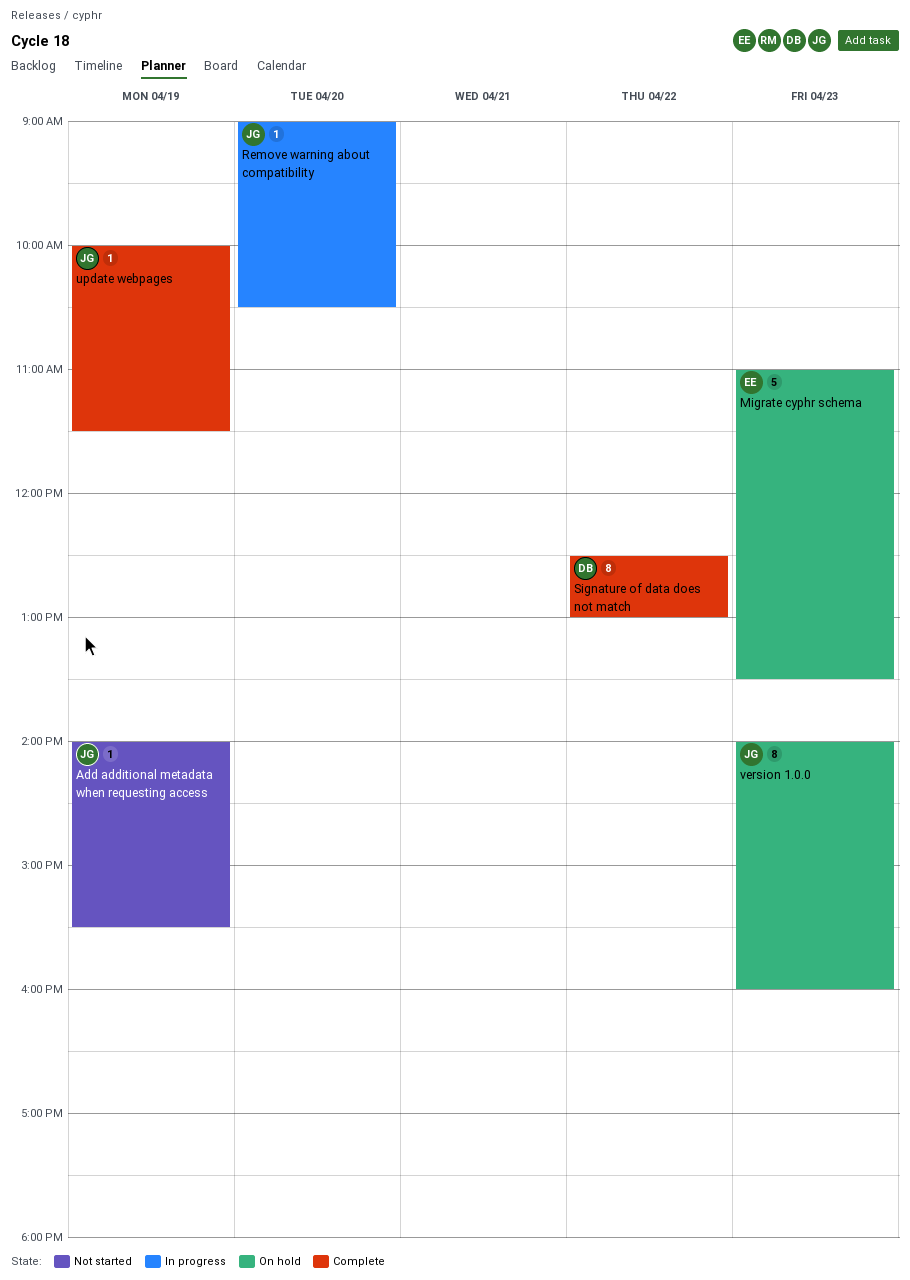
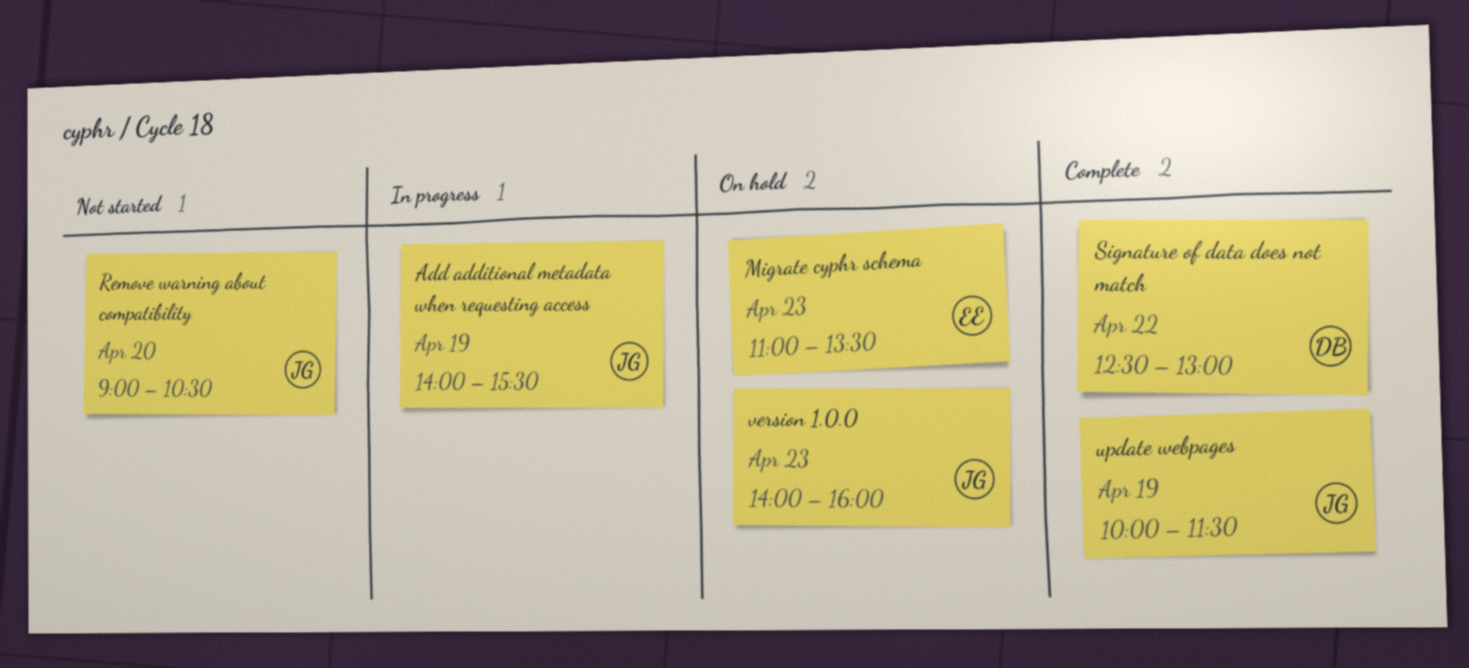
Add additional metadata when requesting access, status: Not started -> In progress
Remove warning about compatibility, status: In progress -> Not started

